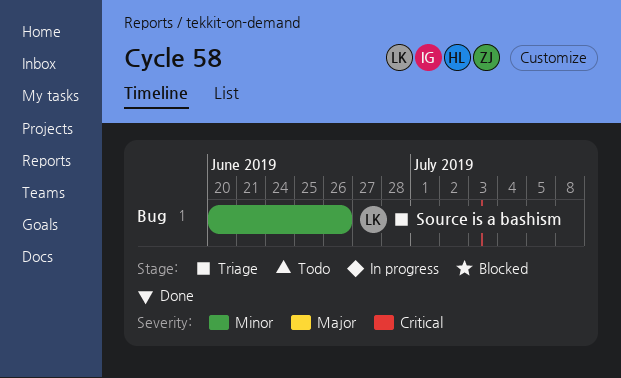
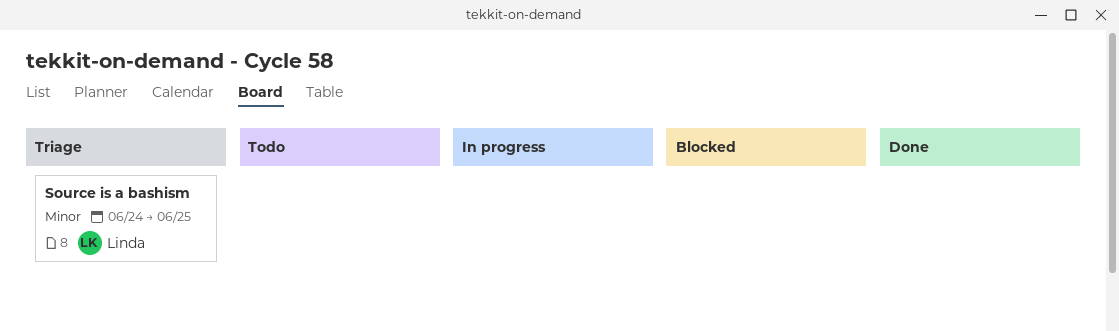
Source is a bashism, start: Jun 20 -> Jun 24
Source is a bashism, due: Jun 26 -> Jun 25

